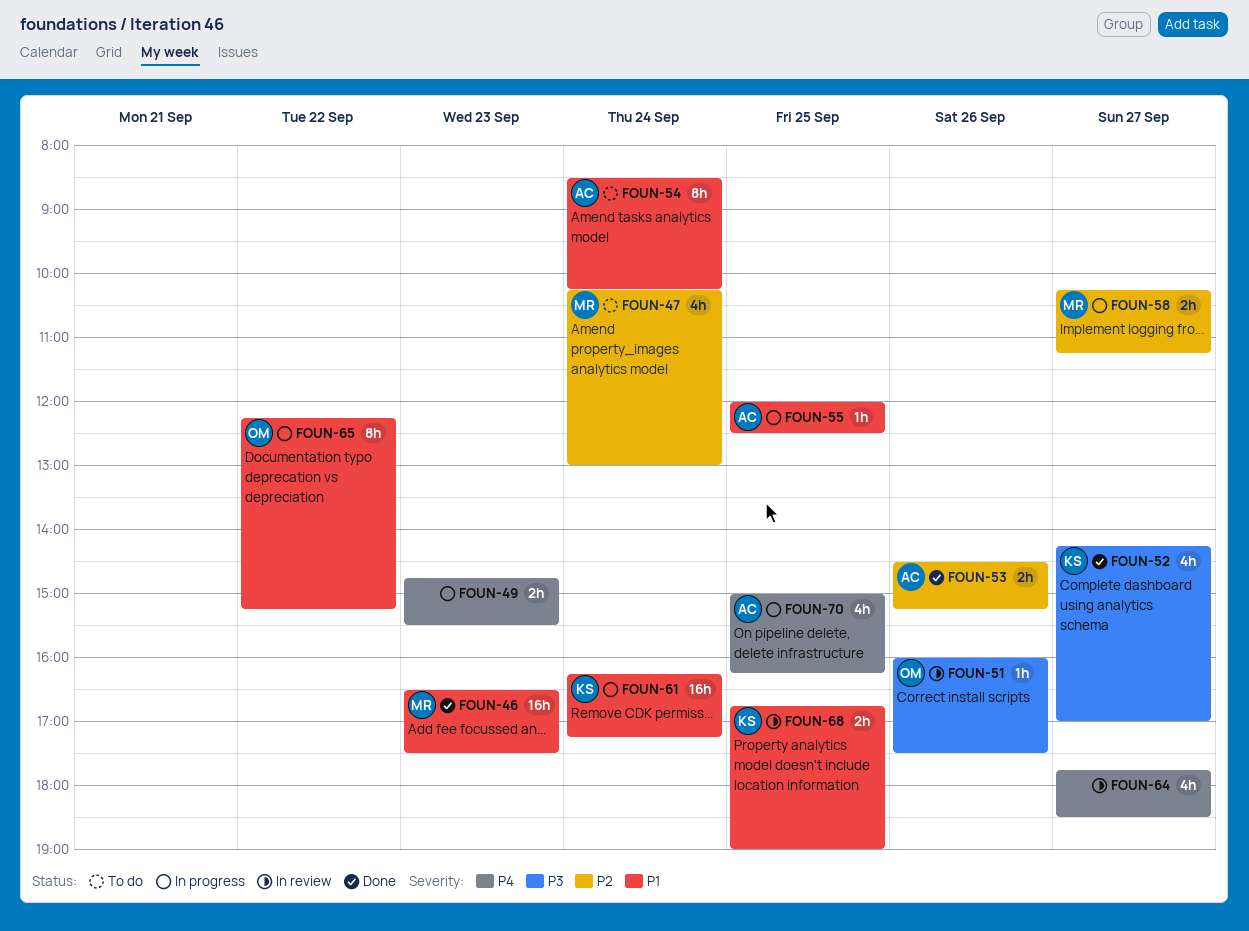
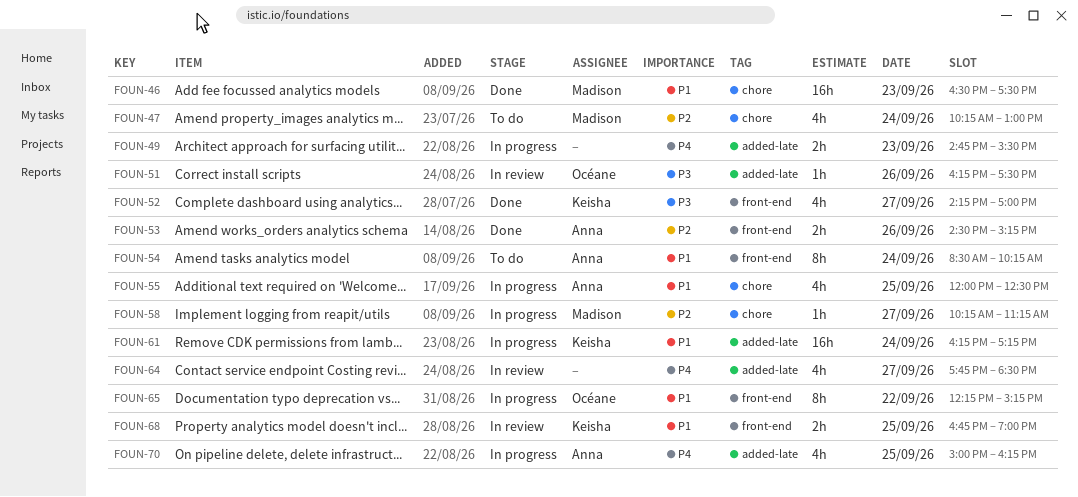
FOUN-51, begins: 16:00 -> 16:15
FOUN-55, estimate: 1h -> 4h
FOUN-58, estimate: 2h -> 1h

